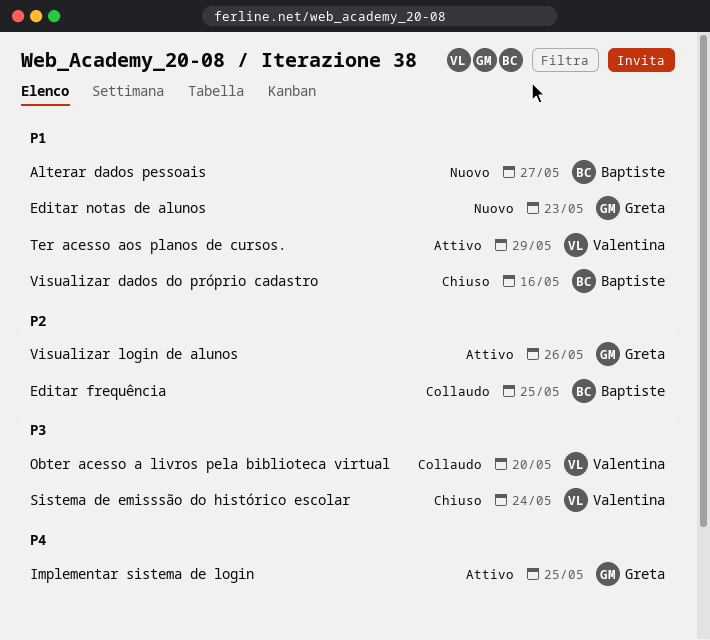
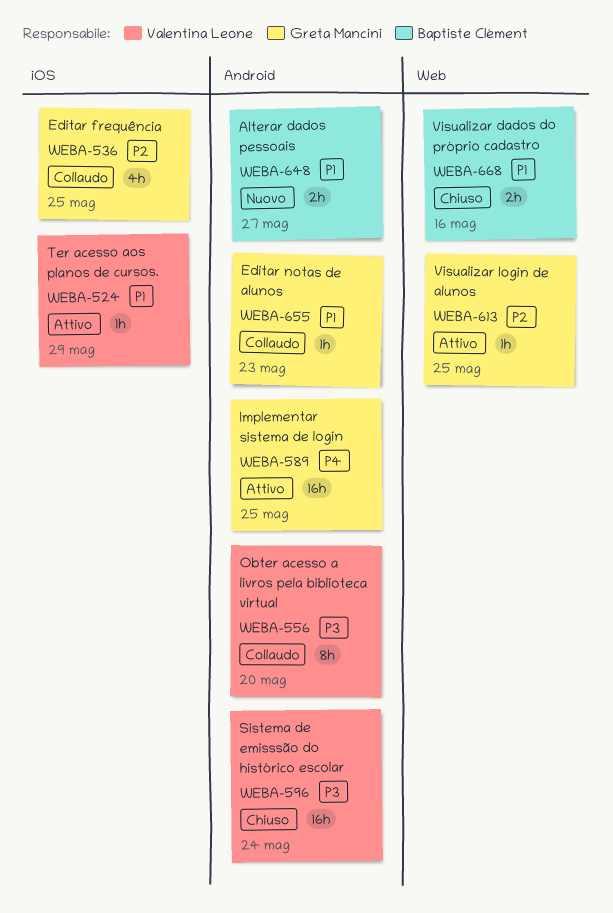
Editar frequência, owner: Baptiste Clément -> Greta Mancini
Editar notas de alunos, status: Nuovo -> Collaudo
Visualizar login de alunos, due: May 26 -> May 25

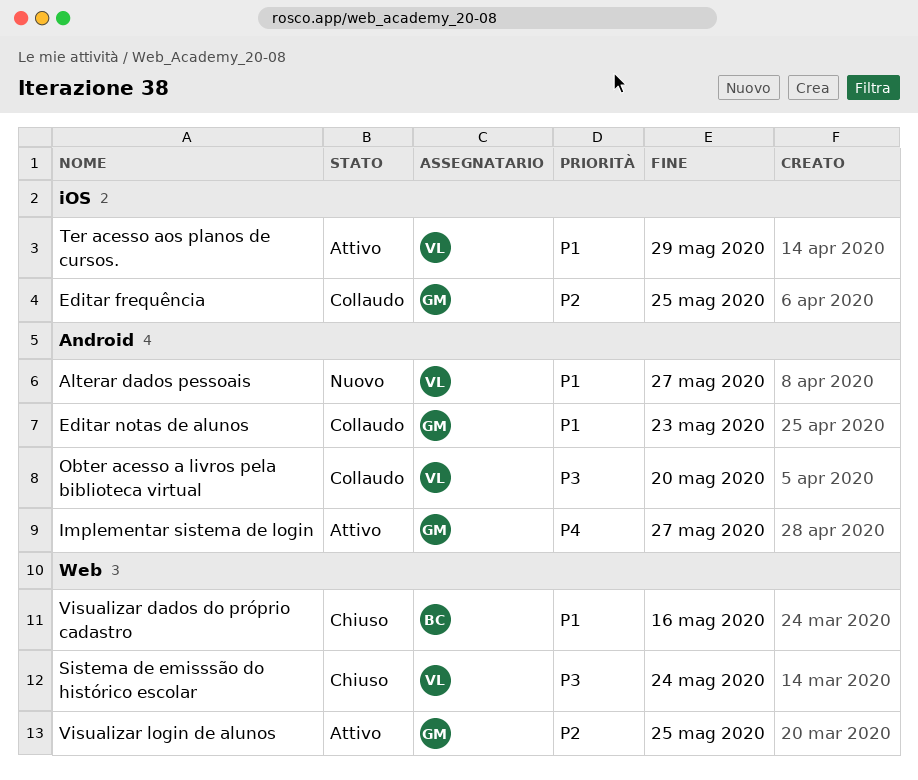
Alterar dados pessoais, owner: Baptiste Clément -> Valentina Leone
Implementar sistema de login, due: May 25 -> May 27
Sistema de emisssão do histórico escolar, label: Android -> Web

